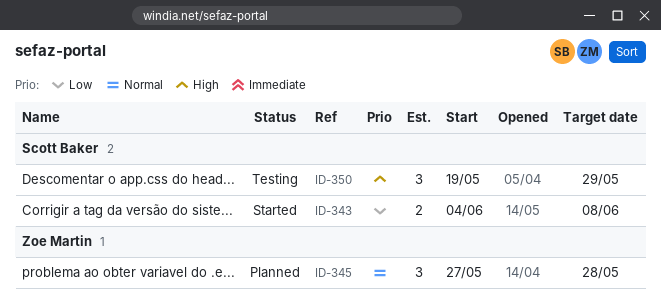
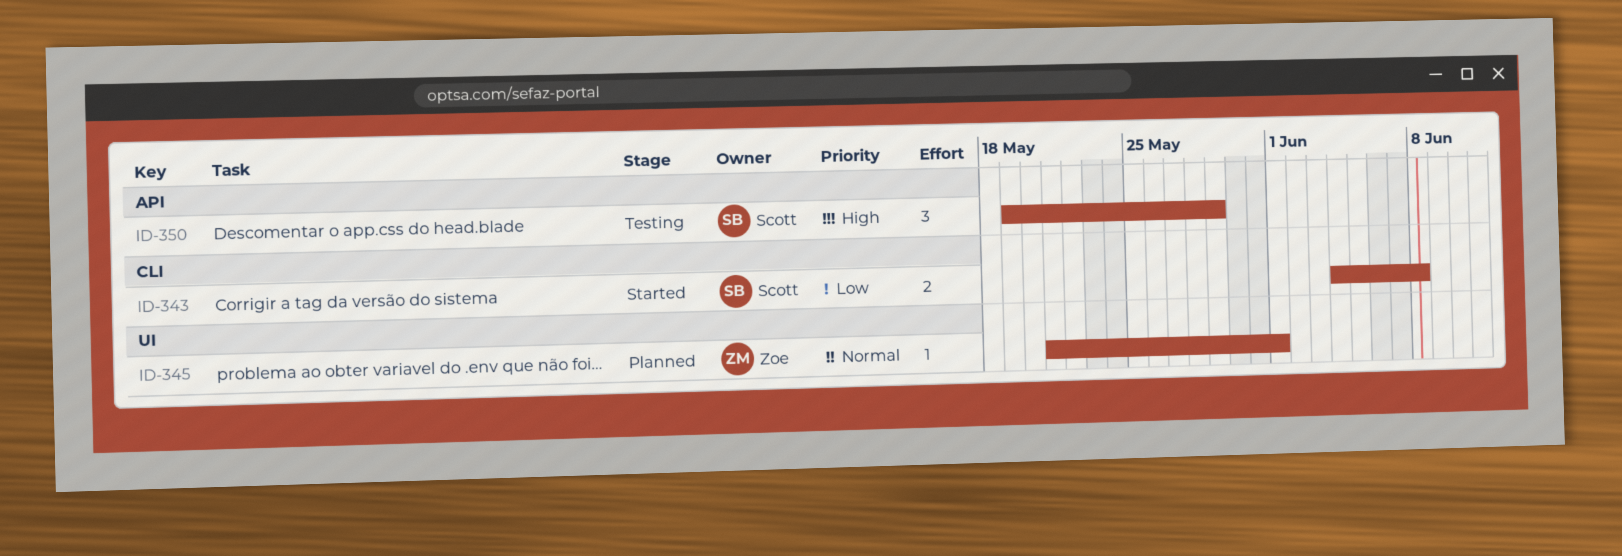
ID-345, estimate: 3 -> 1
ID-345, start: May 27 -> May 21
ID-345, due: May 28 -> Jun 1

